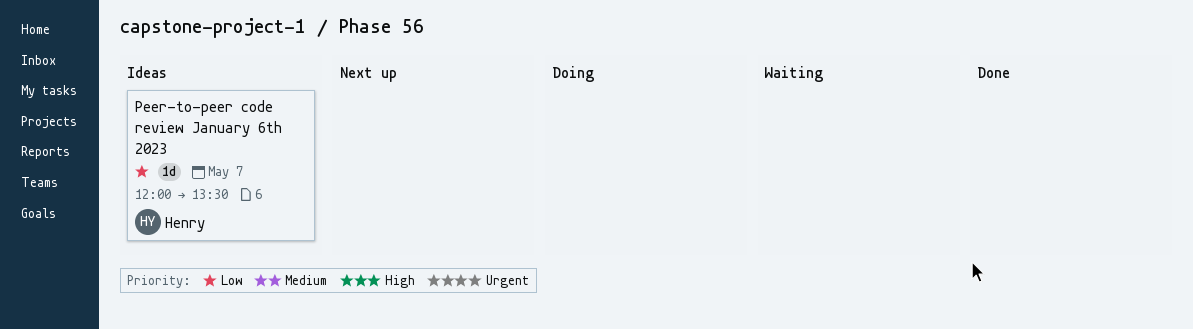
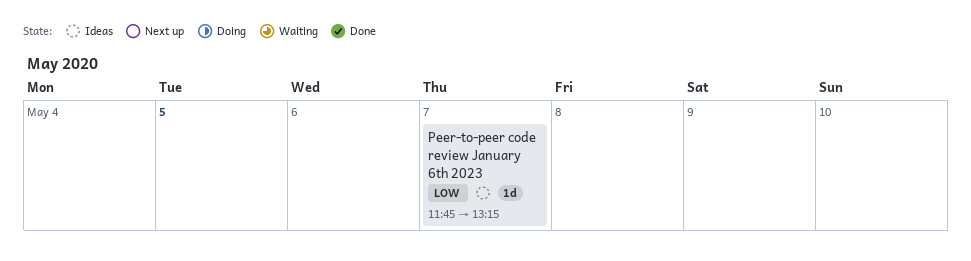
Peer-to-peer code review January 6th 2023, begins: 12:00 -> 11:45
Peer-to-peer code review January 6th 2023, ends: 13:30 -> 13:15

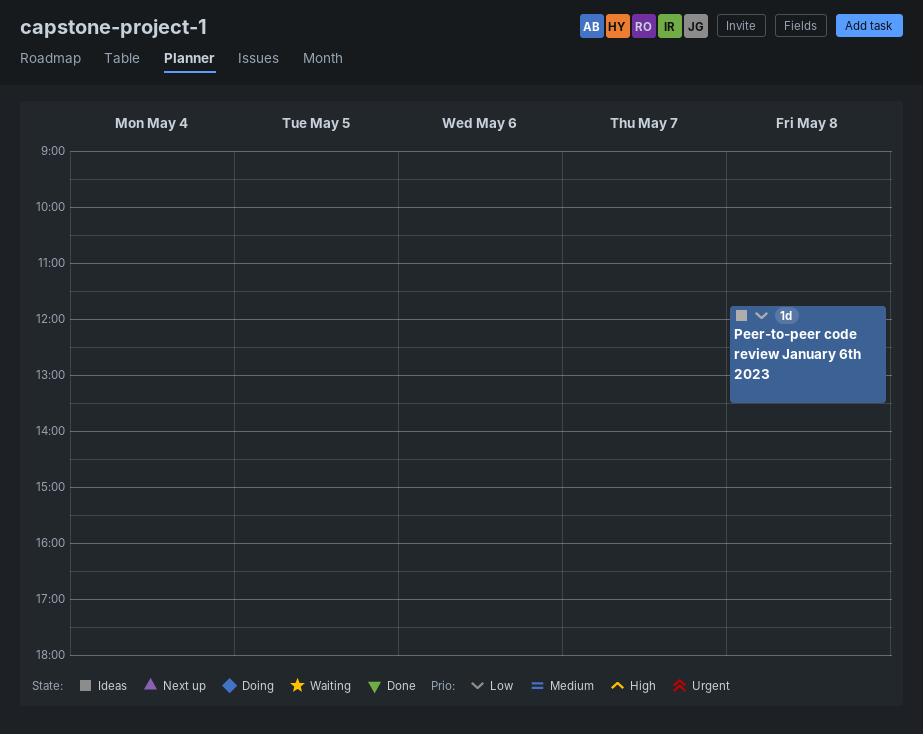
Peer-to-peer code review January 6th 2023, day: May 7 -> May 8
Peer-to-peer code review January 6th 2023, ends: 13:15 -> 13:30

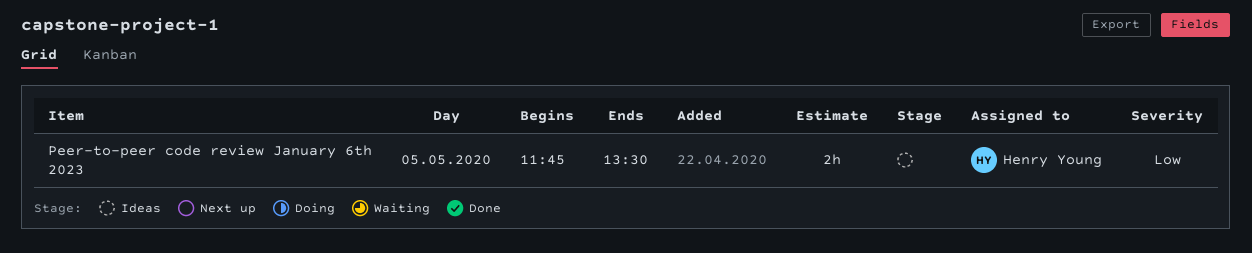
Peer-to-peer code review January 6th 2023, estimate: 1d -> 2h
Peer-to-peer code review January 6th 2023, day: May 8 -> May 5

